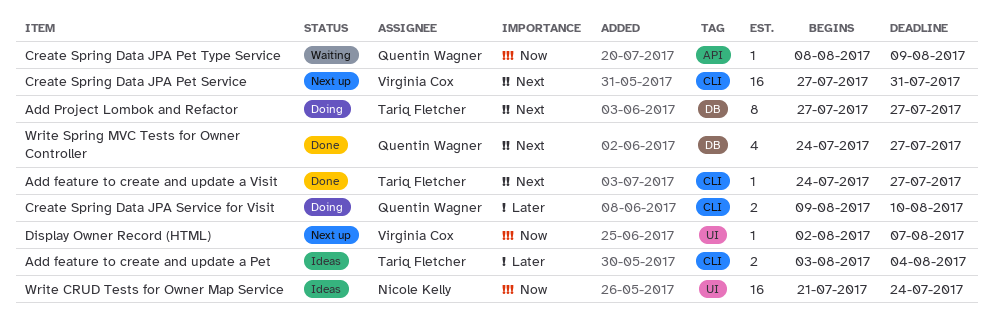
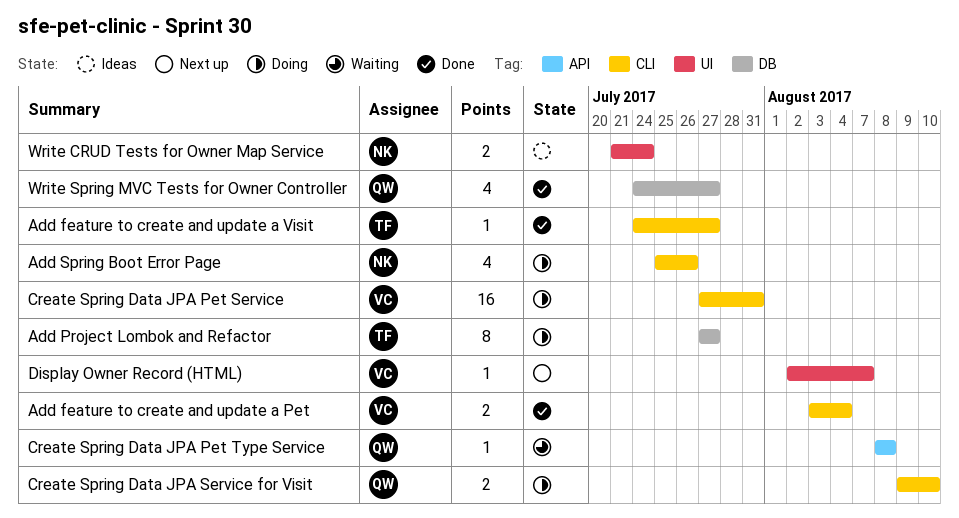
Add feature to create and update a Pet, status: Ideas -> Done
Add feature to create and update a Pet, owner: Tariq Fletcher -> Virginia Cox
Add Spring Boot Error Page: none -> present
Create Spring Data JPA Pet Service, status: Next up -> Doing
Create Spring Data JPA Pet Type Service, due: Aug 9 -> Aug 8
Write CRUD Tests for Owner Map Service, estimate: 16 -> 2

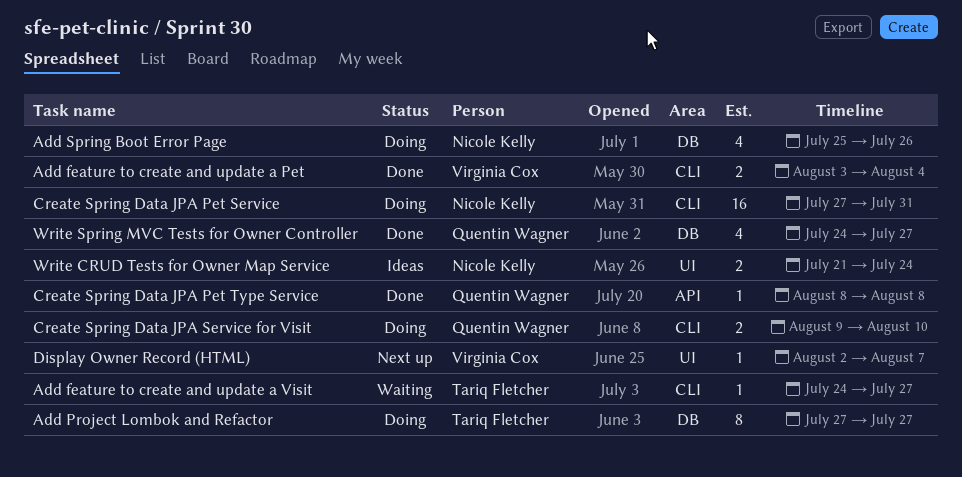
Add feature to create and update a Visit, status: Done -> Waiting
Add Spring Boot Error Page, label: CLI -> DB
Create Spring Data JPA Pet Service, owner: Virginia Cox -> Nicole Kelly
Create Spring Data JPA Pet Type Service, status: Waiting -> Done

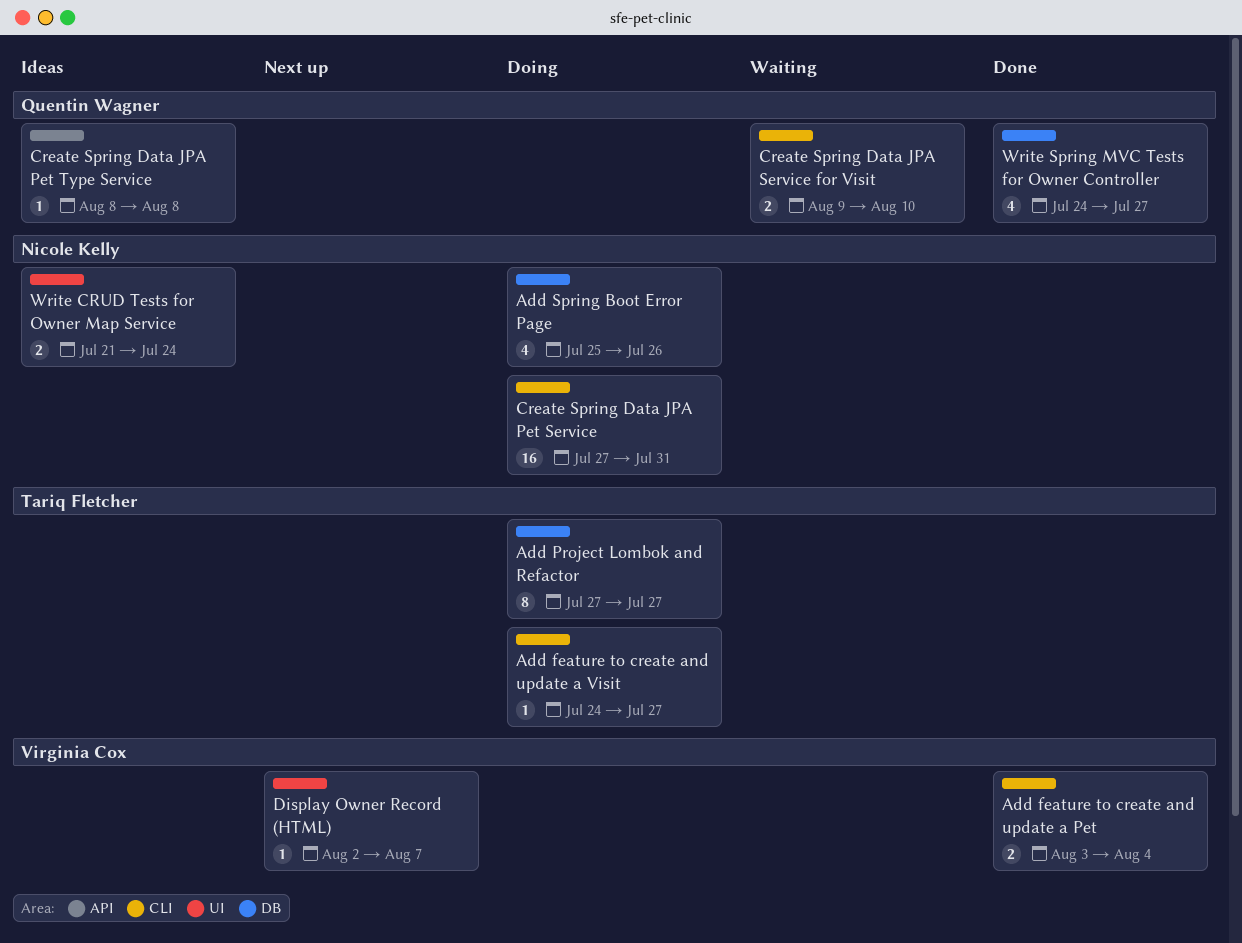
Add feature to create and update a Visit, status: Waiting -> Doing
Create Spring Data JPA Pet Type Service, status: Done -> Ideas
Create Spring Data JPA Service for Visit, status: Doing -> Waiting

